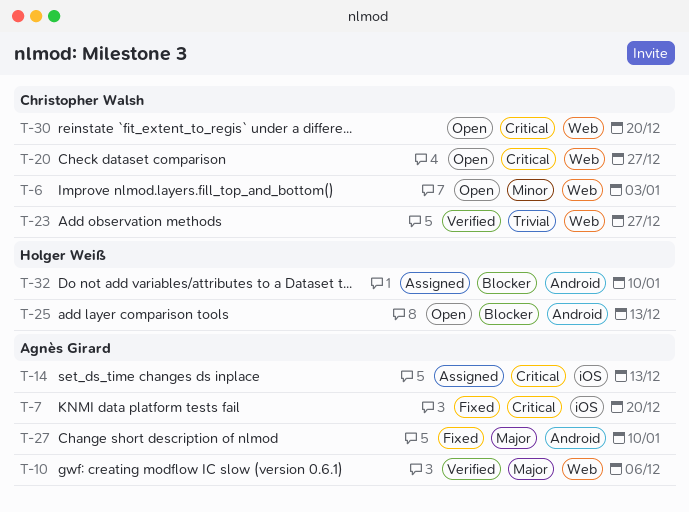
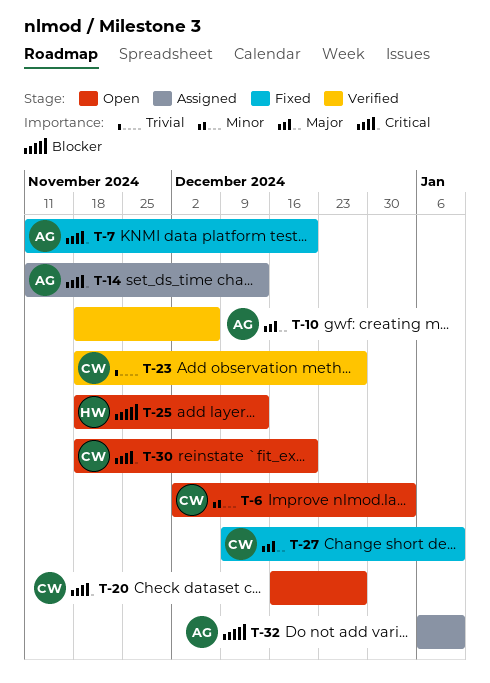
T-27, owner: Agnès Girard -> Christopher Walsh
T-32, owner: Holger Weiß -> Agnès Girard

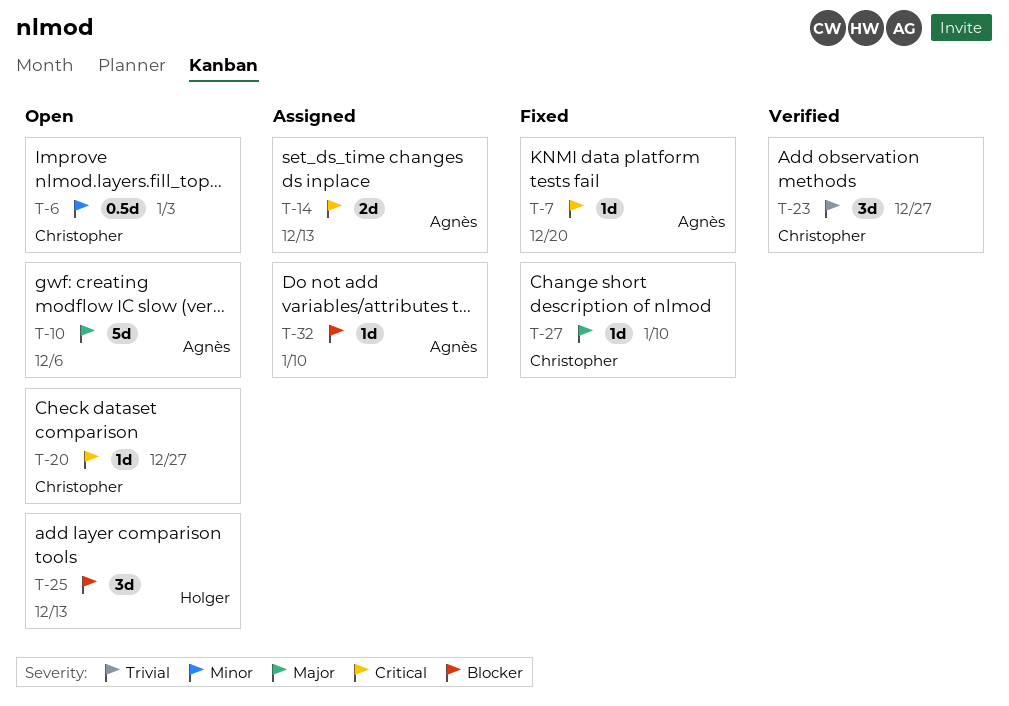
T-10, status: Verified -> Open
T-30: present -> none

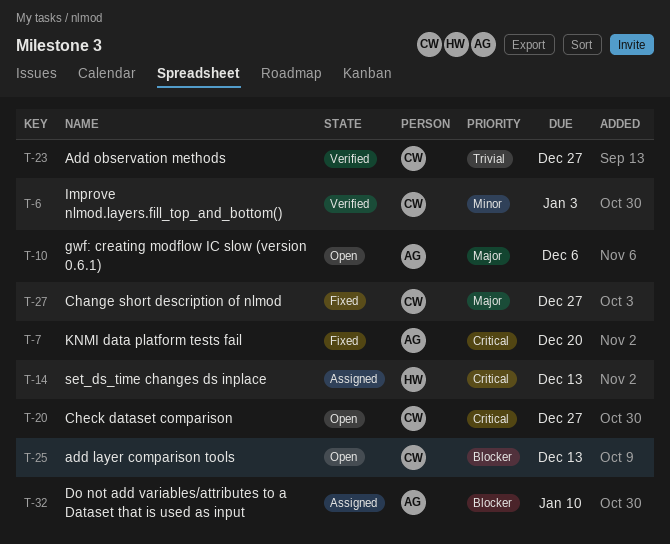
T-6, status: Open -> Verified
T-14, owner: Agnès -> Holger
T-25, owner: Holger -> Christopher
T-27, due: Jan 10 -> Dec 27

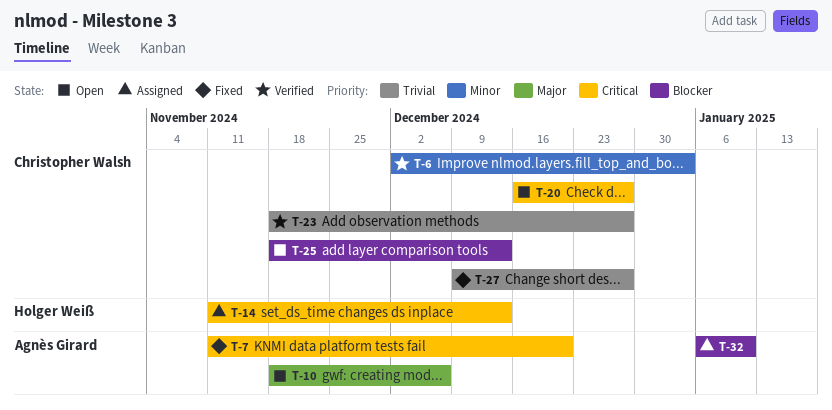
T-27, priority: Major -> Trivial

